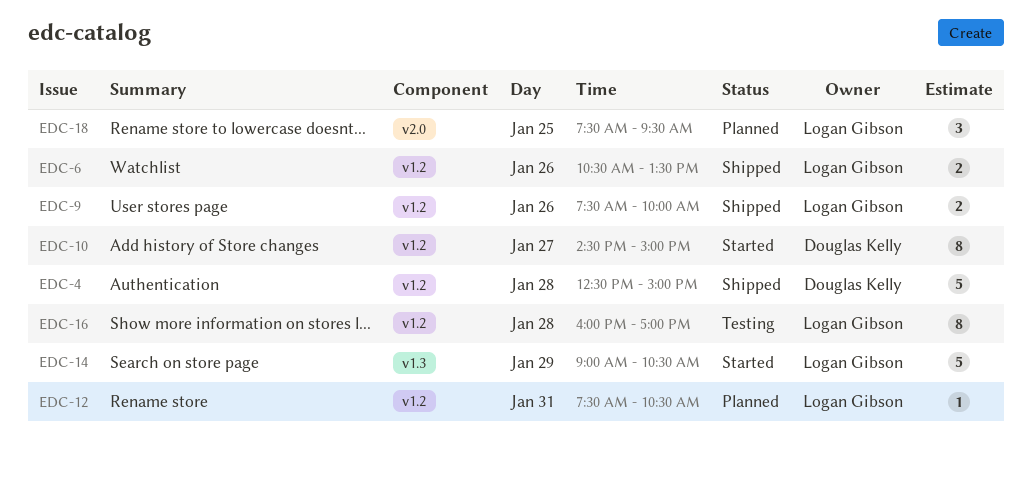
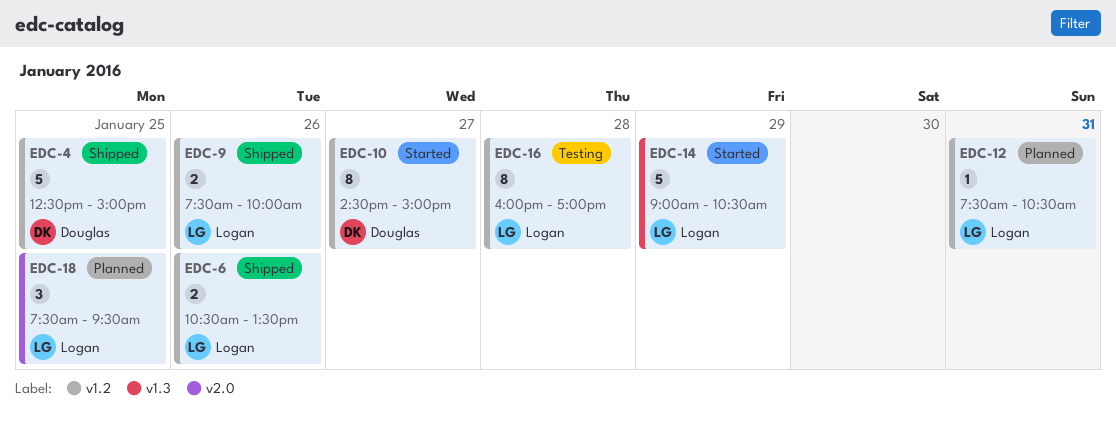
EDC-4, day: Jan 28 -> Jan 25

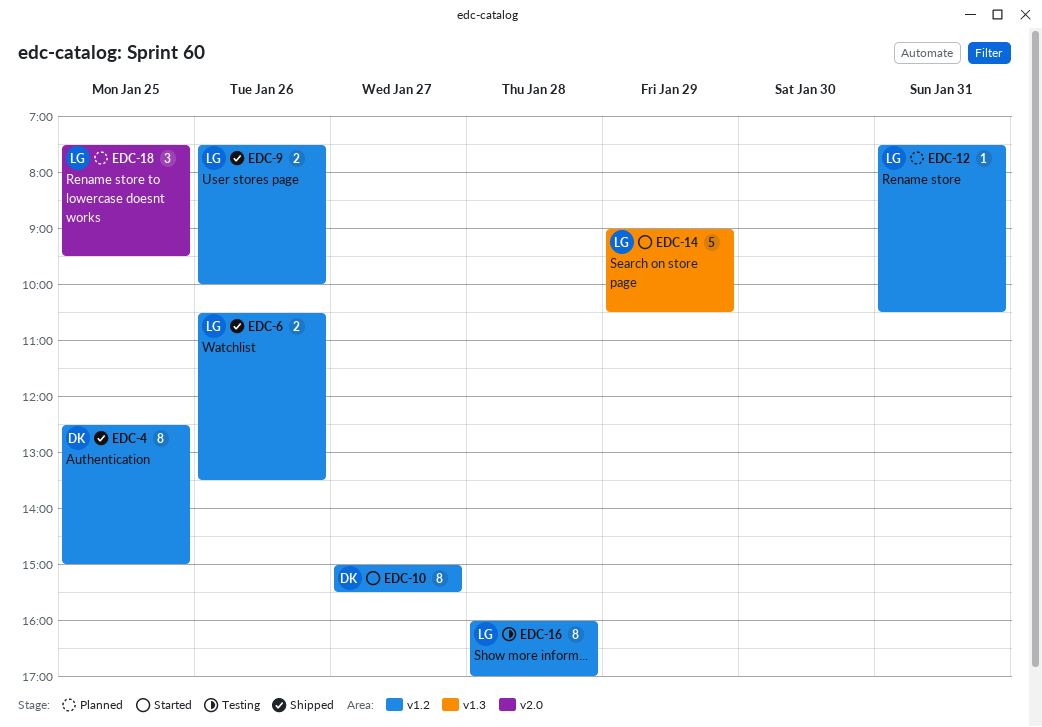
EDC-4, estimate: 5 -> 8
EDC-10, begins: 14:30 -> 15:00
EDC-10, ends: 15:00 -> 15:30

